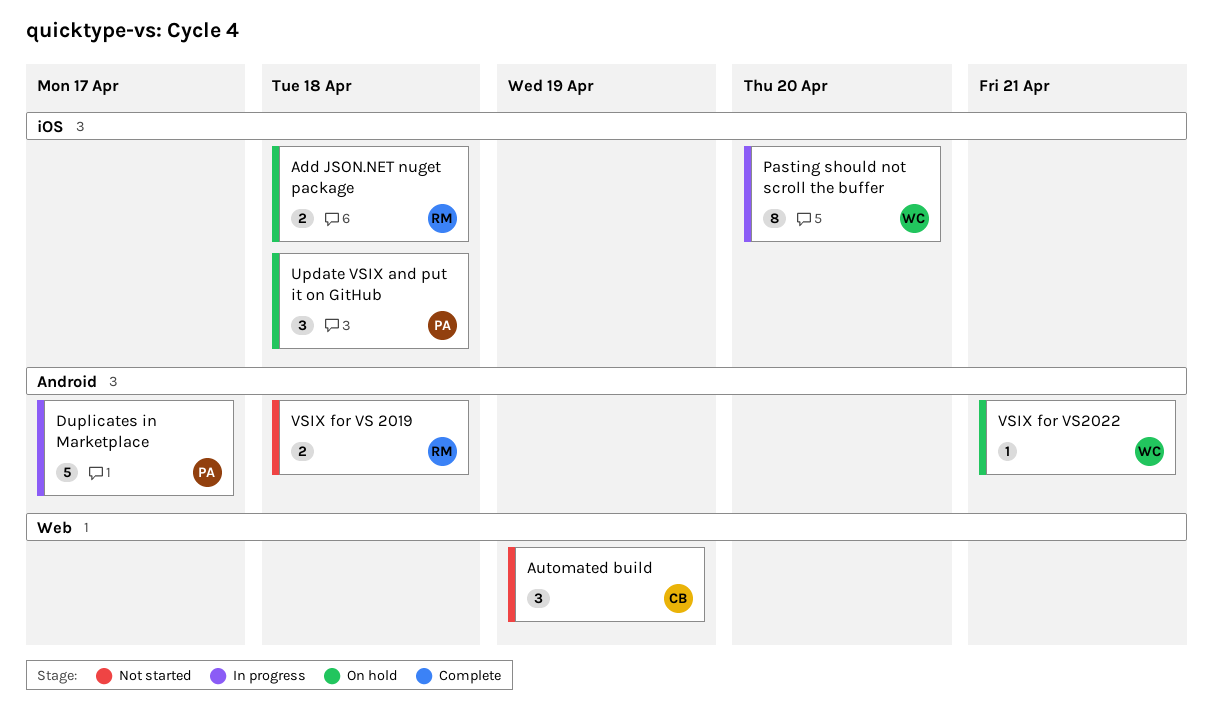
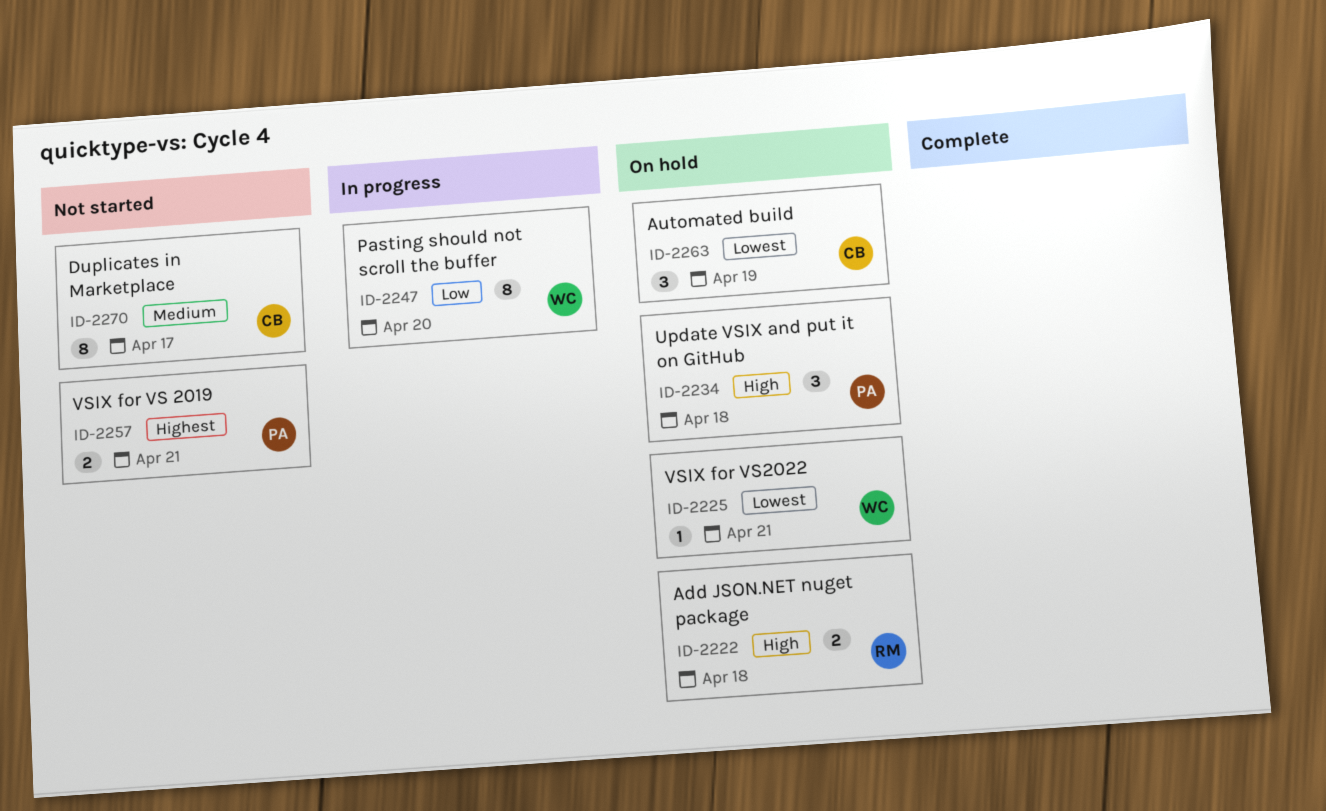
Automated build, status: Not started -> On hold
Duplicates in Marketplace, status: In progress -> Not started
Duplicates in Marketplace, owner: PA -> CB
Duplicates in Marketplace, estimate: 5 -> 8
VSIX for VS 2019, owner: RM -> PA
VSIX for VS 2019, due: Apr 18 -> Apr 21

